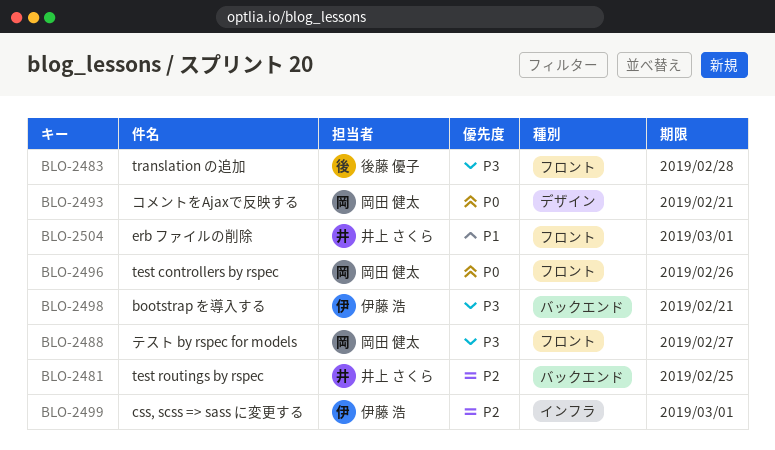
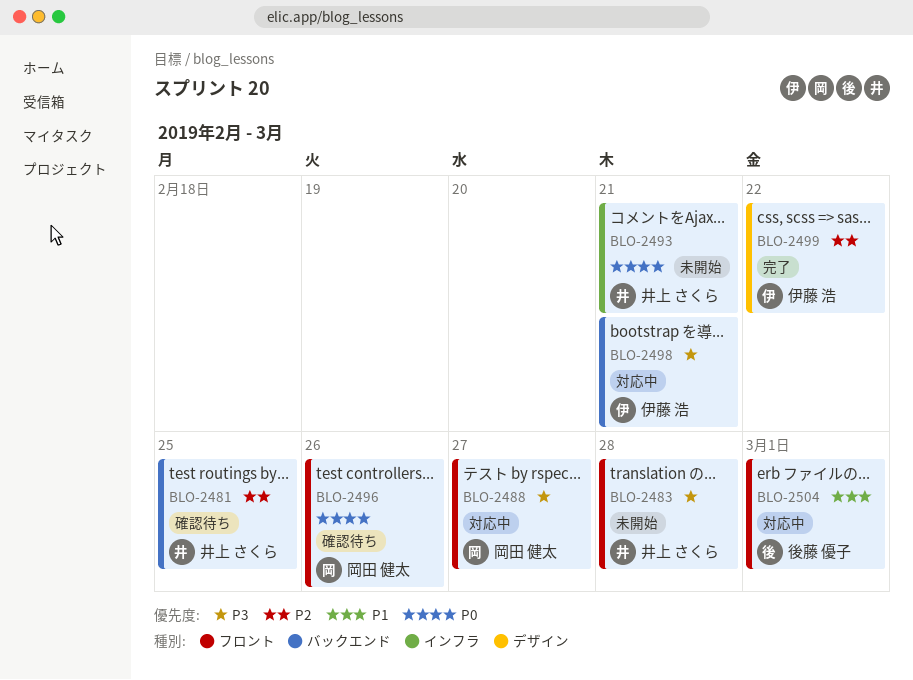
BLO-2483, owner: 後藤 優子 -> 井上 さくら
BLO-2493, owner: 岡田 健太 -> 井上 さくら
BLO-2493, label: デザイン -> インフラ
BLO-2499, label: インフラ -> デザイン
BLO-2499, due: Mar 1 -> Feb 22
BLO-2504, owner: 井上 さくら -> 後藤 優子

